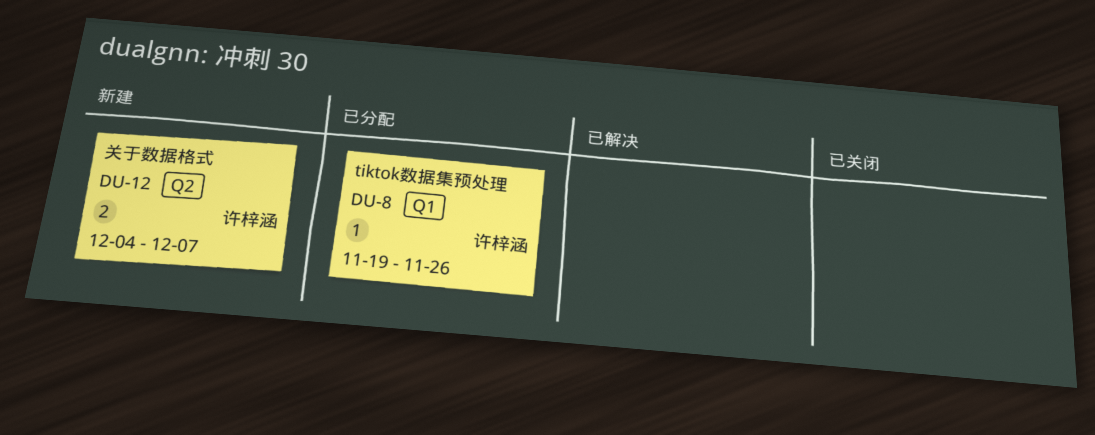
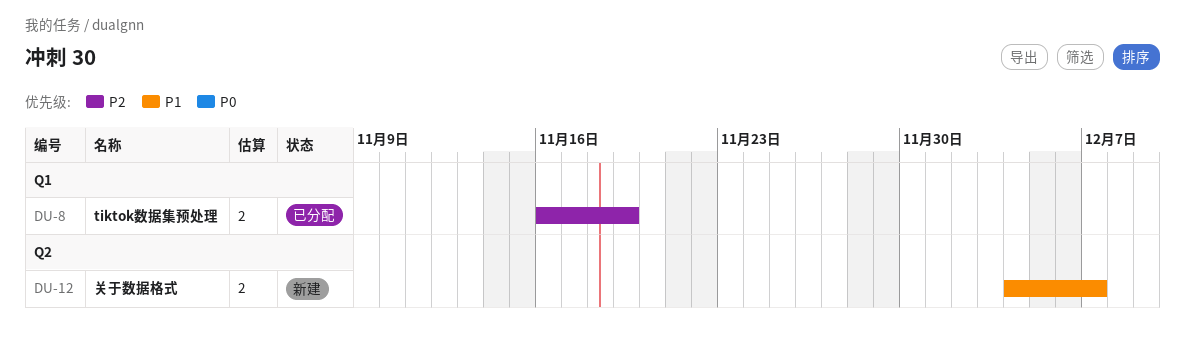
DU-8, estimate: 1 -> 2
DU-8, start: Nov 19 -> Nov 16
DU-8, due: Nov 26 -> Nov 19

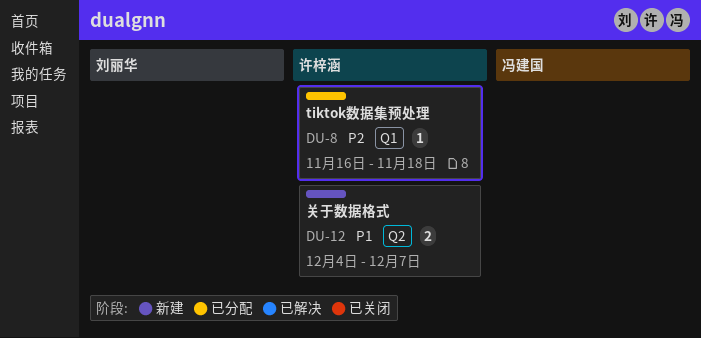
DU-8, estimate: 2 -> 1
DU-8, due: Nov 19 -> Nov 18

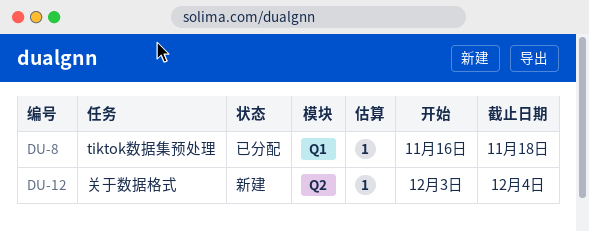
DU-12, estimate: 2 -> 1
DU-12, start: Dec 4 -> Dec 3
DU-12, due: Dec 7 -> Dec 4

